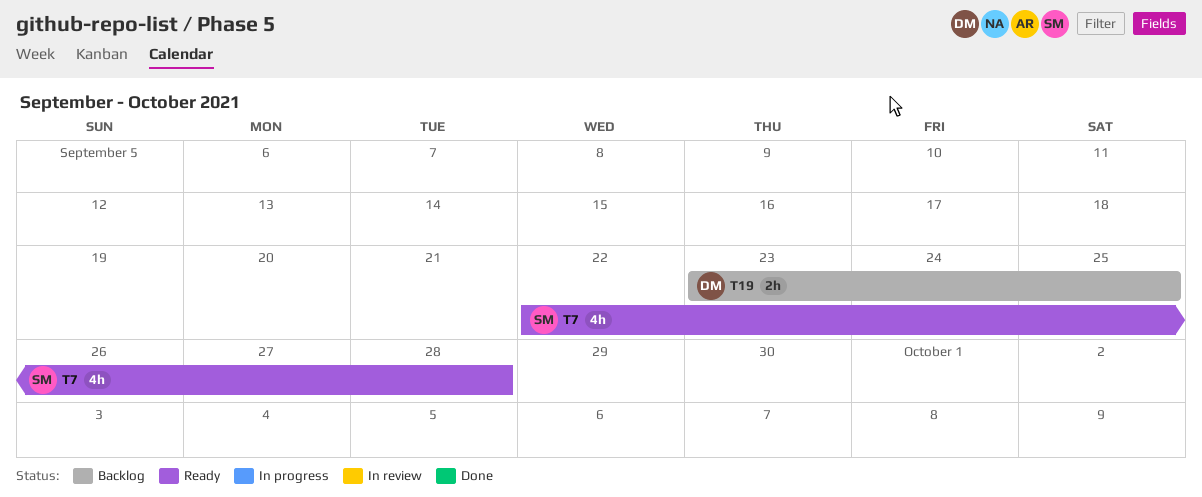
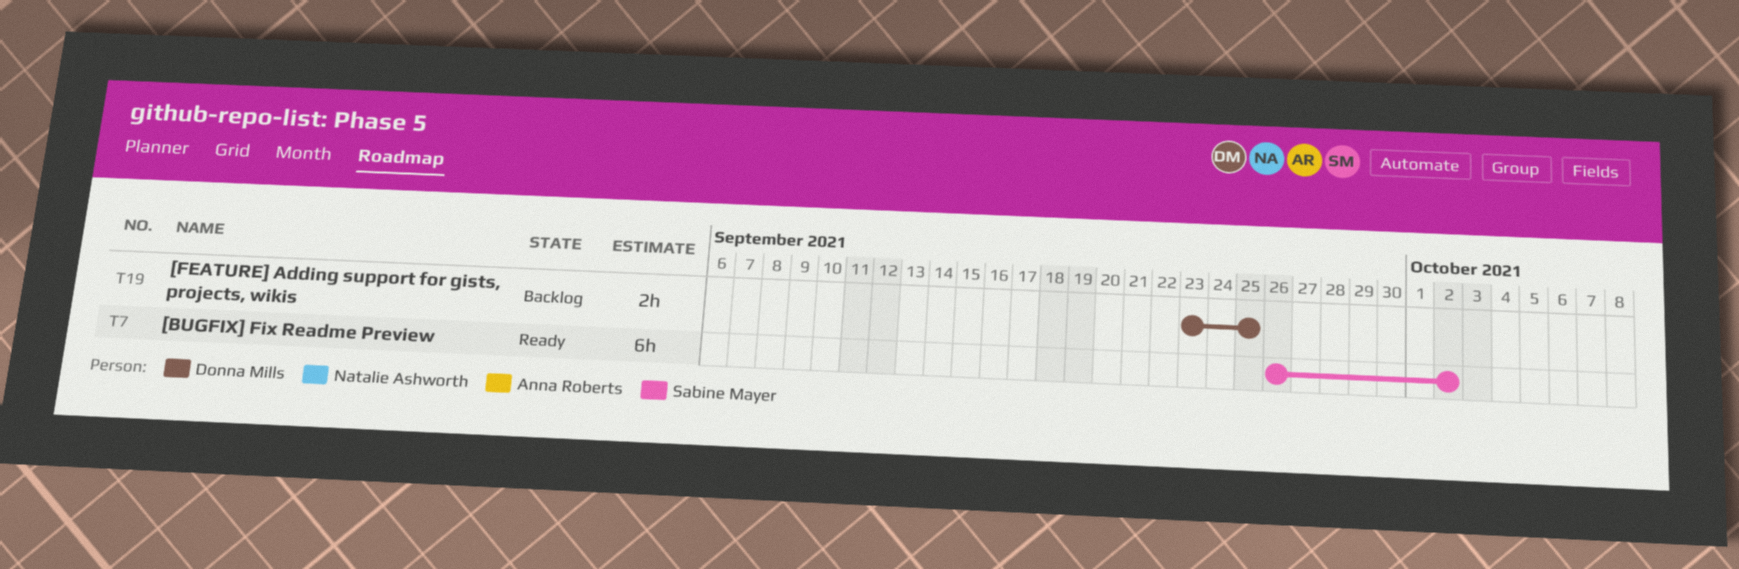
T7, estimate: 4h -> 6h
T7, start: Sep 22 -> Sep 26
T7, due: Sep 28 -> Oct 2

